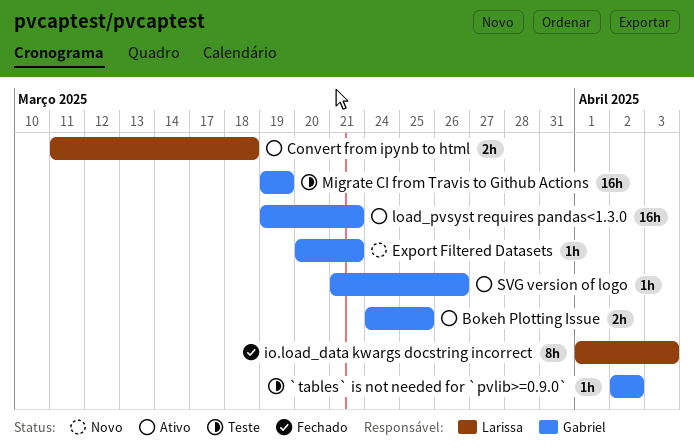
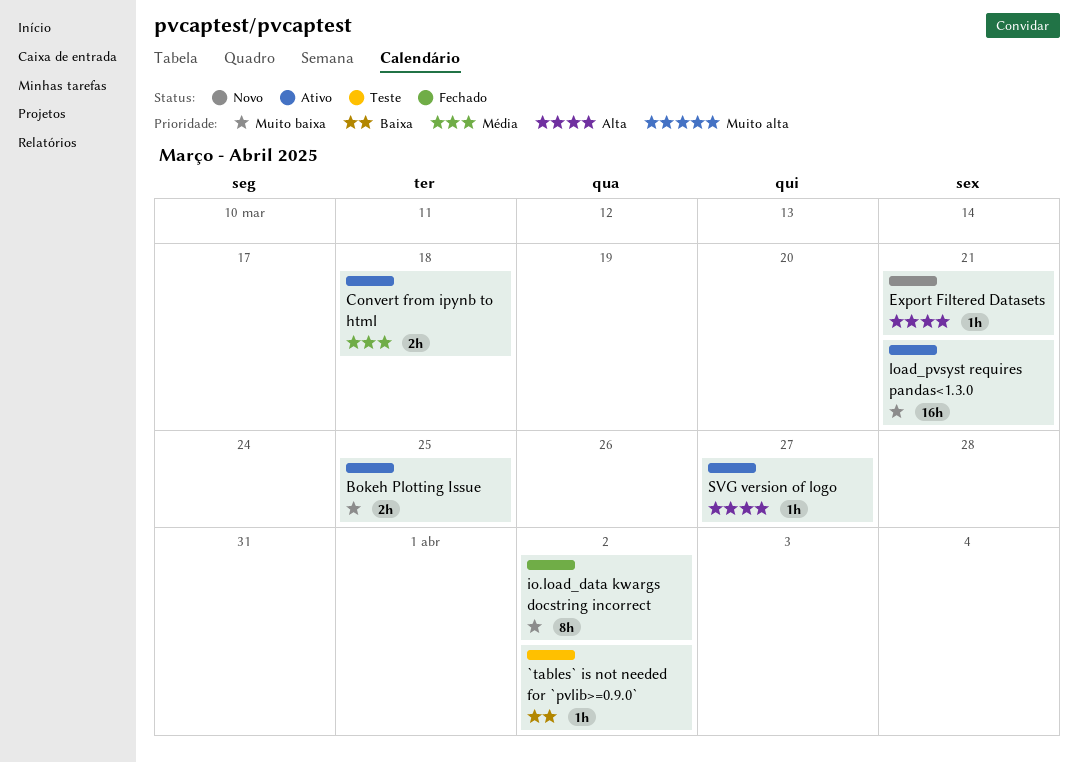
io.load_data kwargs docstring incorrect, due: Apr 3 -> Apr 2
Migrate CI from Travis to Github Actions: present -> none
SVG version of logo, due: Mar 26 -> Mar 27

